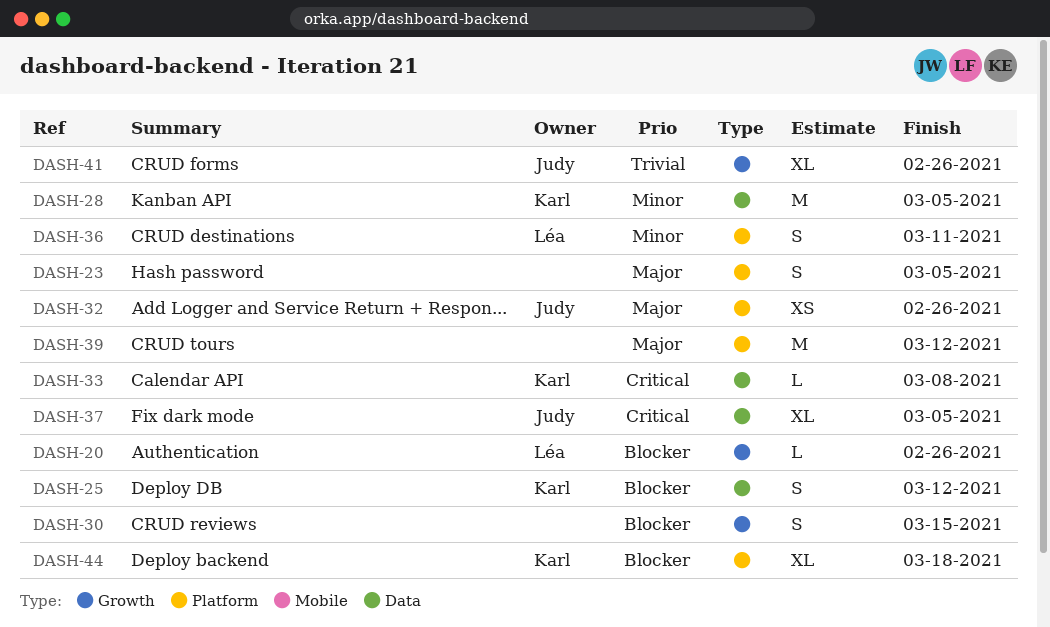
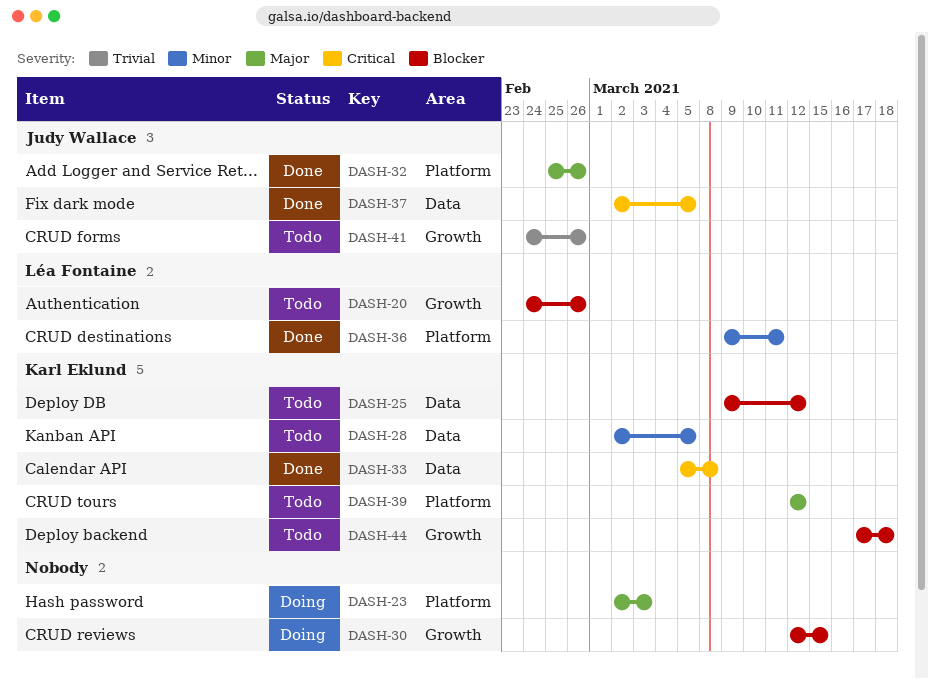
DASH-23, due: Mar 5 -> Mar 3
DASH-39, owner: none -> Karl Eklund
DASH-44, label: Platform -> Growth

